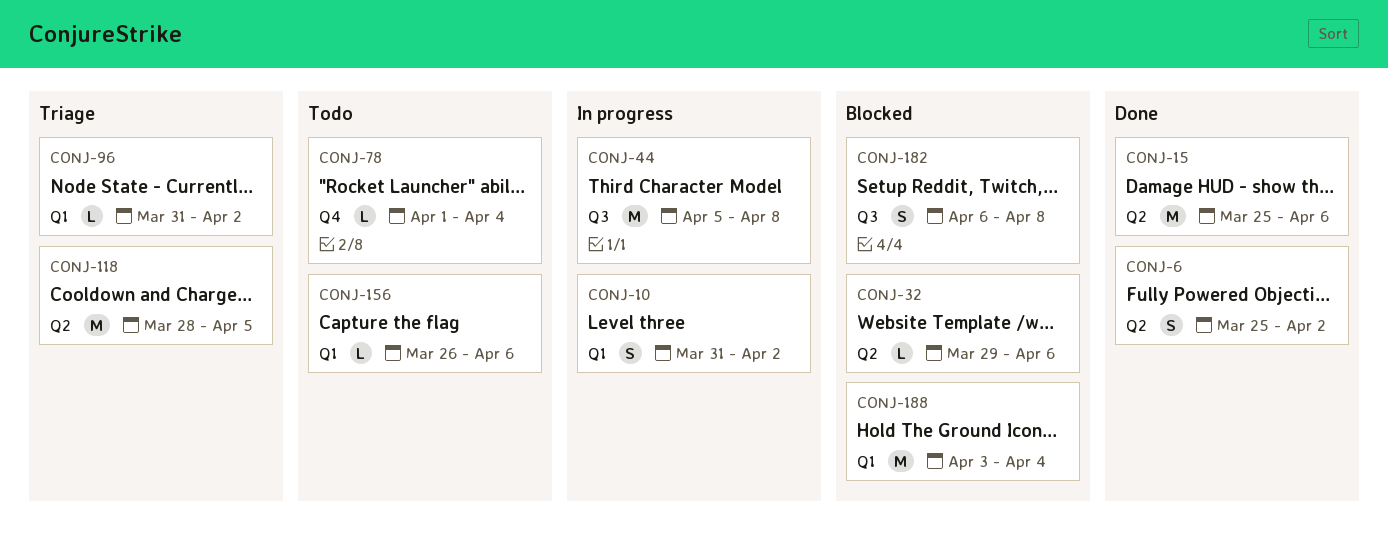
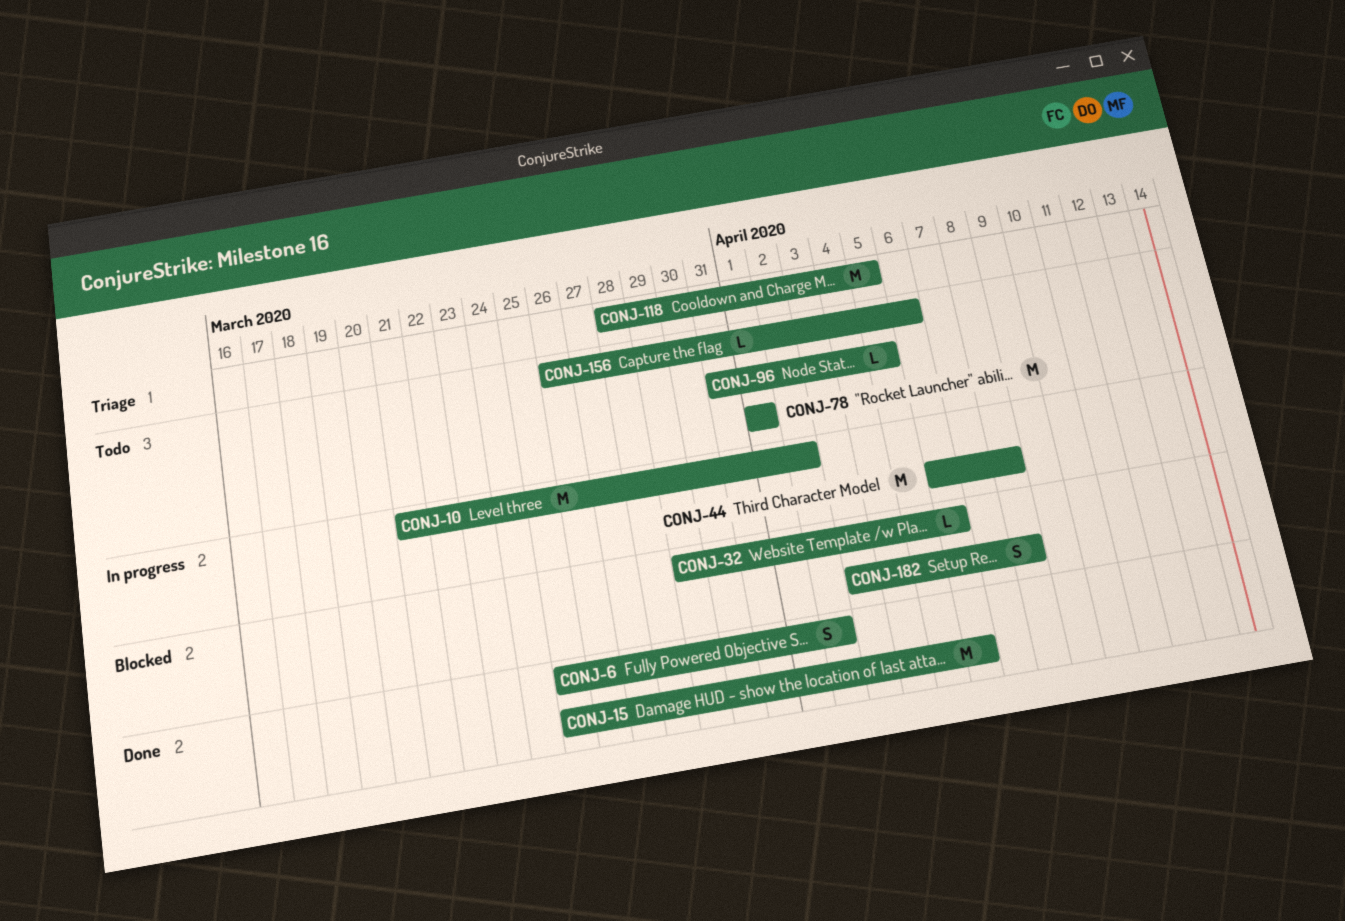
CONJ-10, estimate: S -> M
CONJ-10, start: Mar 31 -> Mar 21
CONJ-44, start: Apr 5 -> Apr 6
CONJ-78, estimate: L -> M
CONJ-78, due: Apr 4 -> Apr 1
CONJ-96, status: Triage -> Todo
CONJ-96, due: Apr 2 -> Apr 5
CONJ-182, start: Apr 6 -> Apr 3
CONJ-188: present -> none

